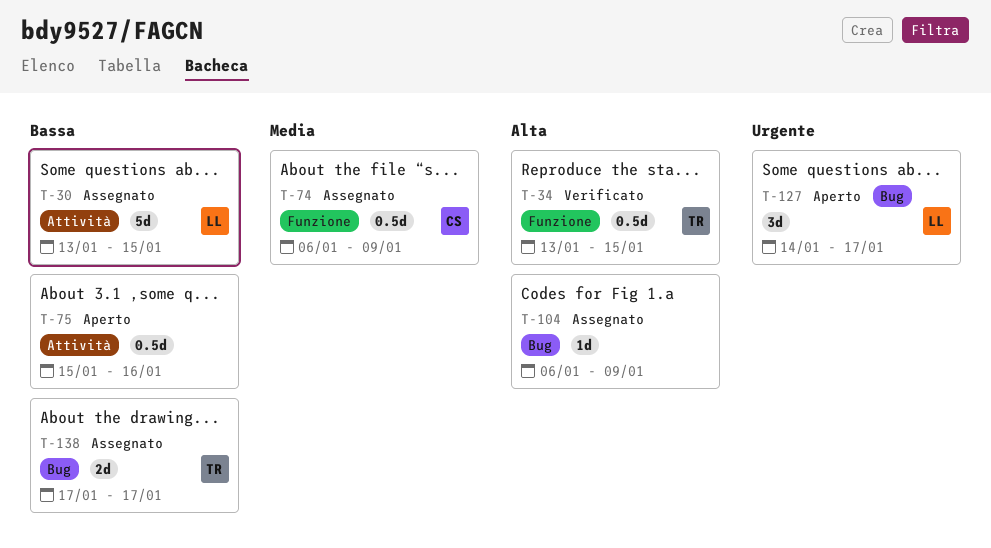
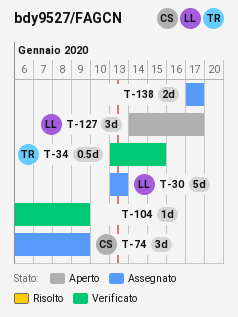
T-30, due: Jan 15 -> Jan 13
T-74, estimate: 0.5d -> 3d
T-75: present -> none
T-104, status: Assegnato -> Verificato
T-138, owner: TR -> none

